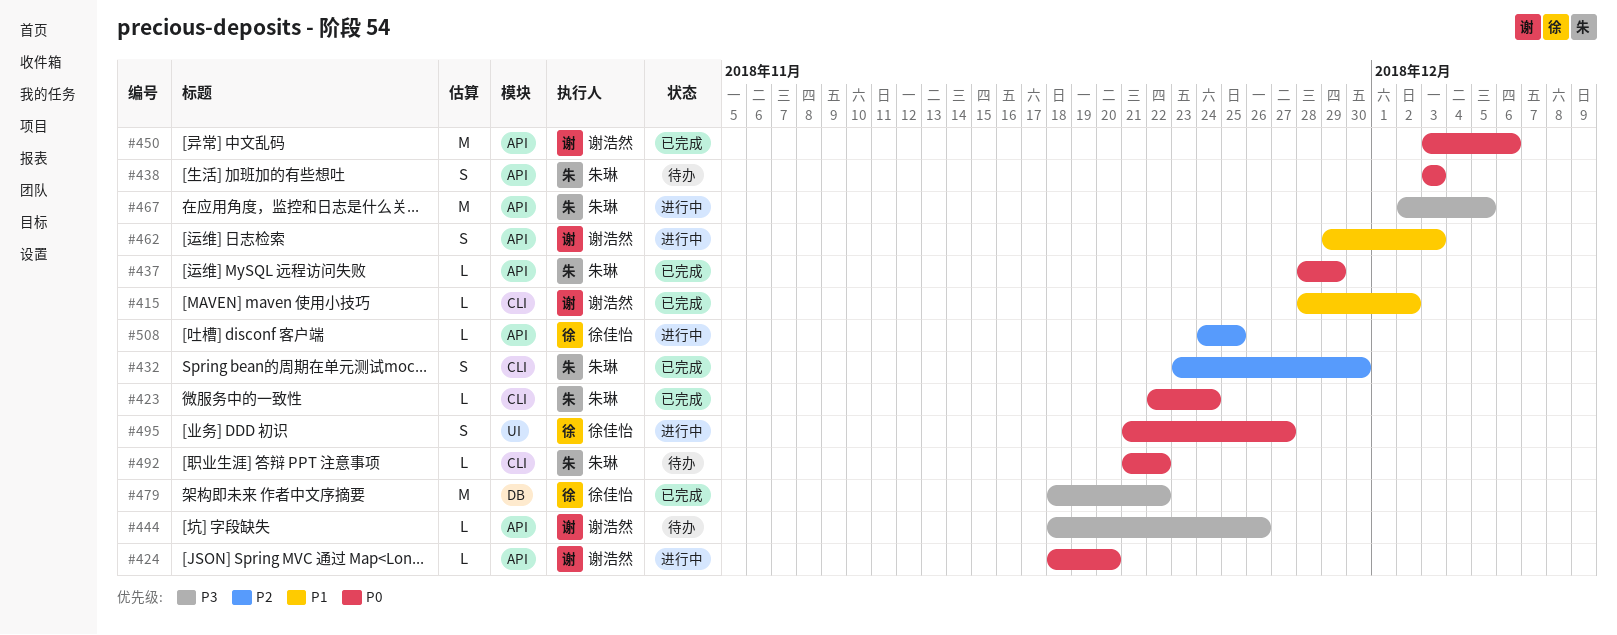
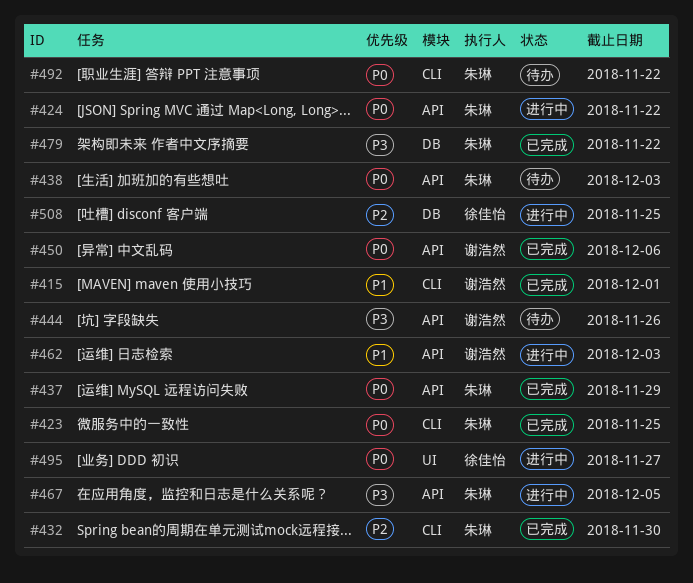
#415, due: Dec 2 -> Dec 1
#423, due: Nov 24 -> Nov 25
#424, owner: 谢浩然 -> 朱琳
#424, due: Nov 20 -> Nov 22
#479, owner: 徐佳怡 -> 朱琳
#508, label: API -> DB

